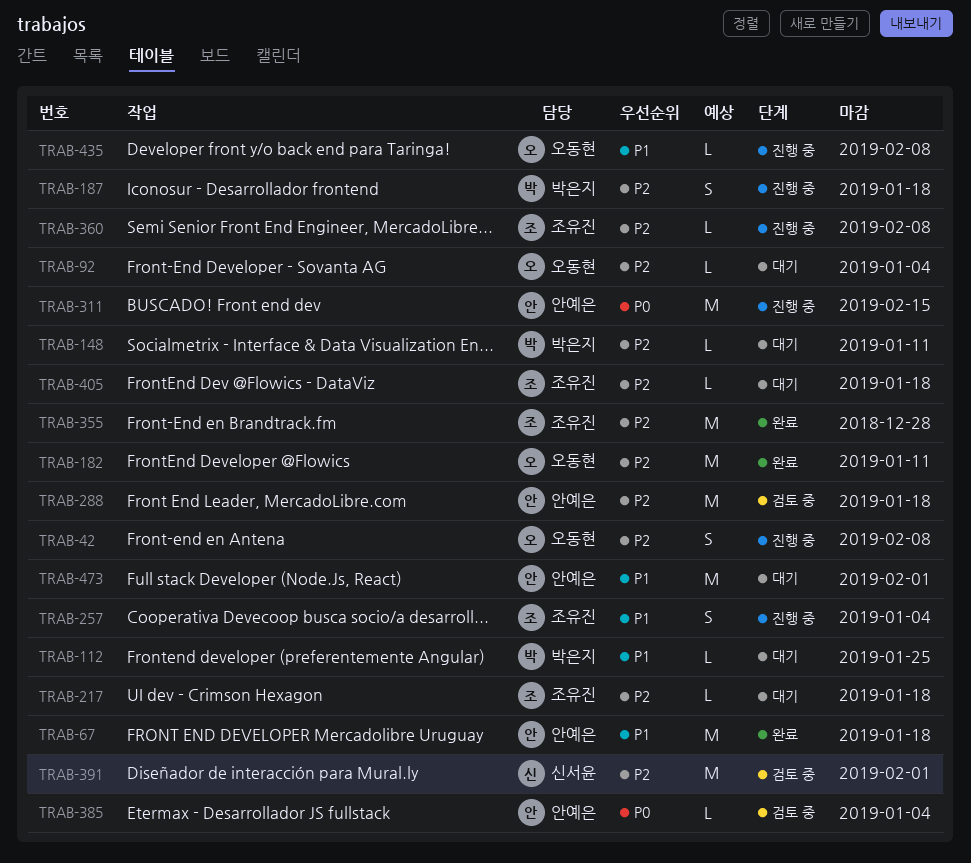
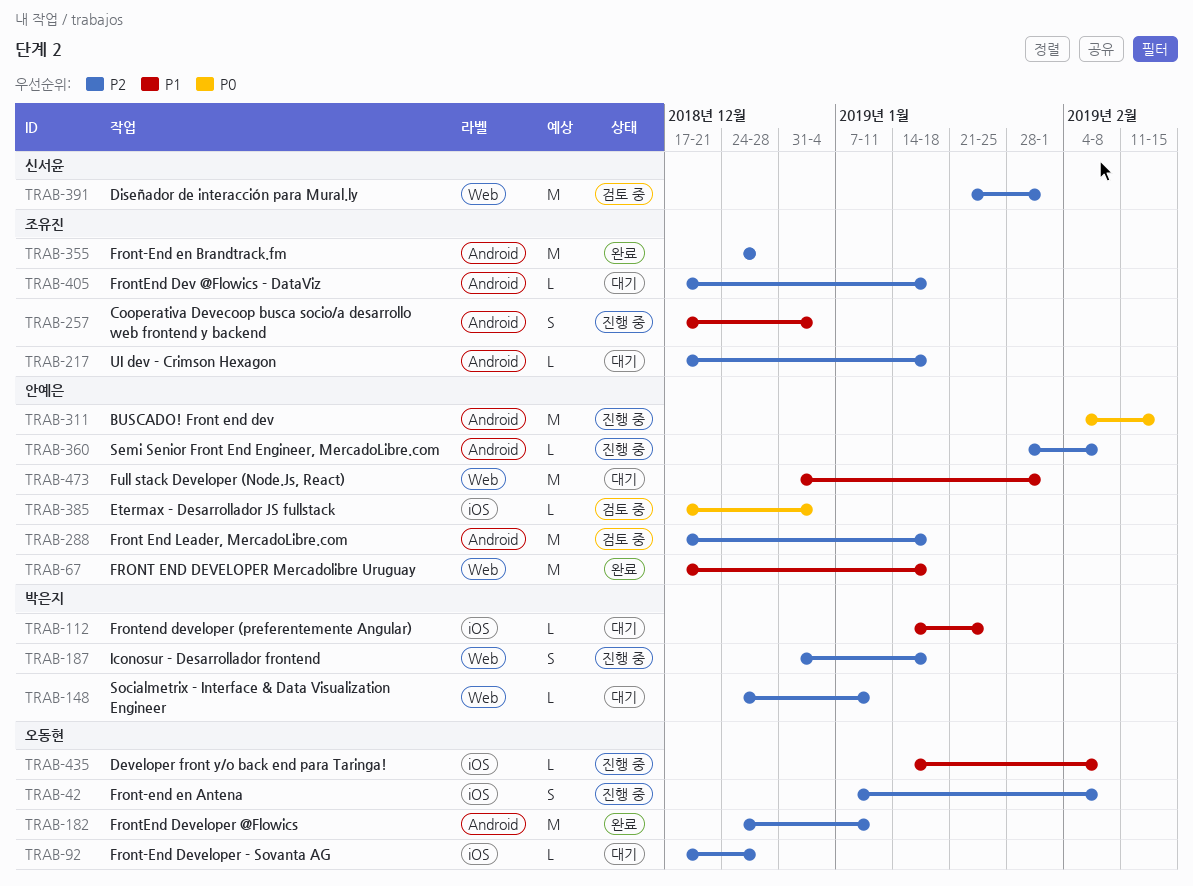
TRAB-92, due: Jan 4 -> Dec 28
TRAB-360, owner: 조유진 -> 안예은

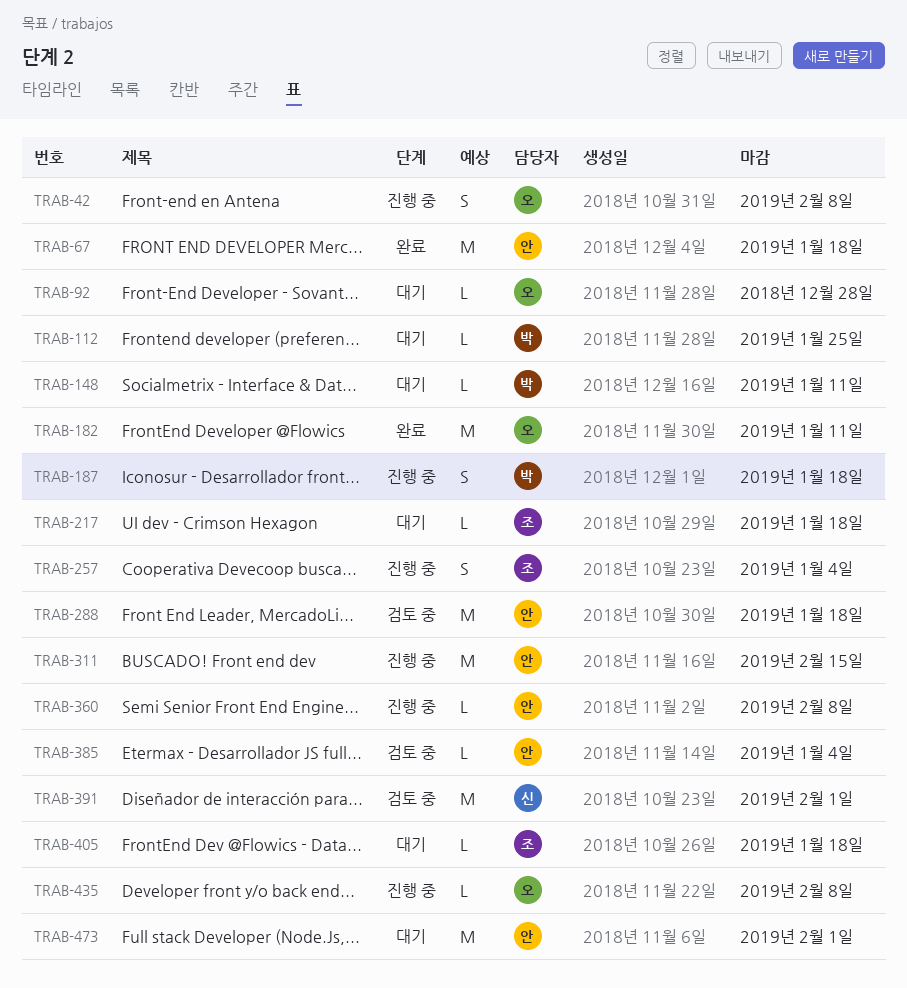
TRAB-355: present -> none

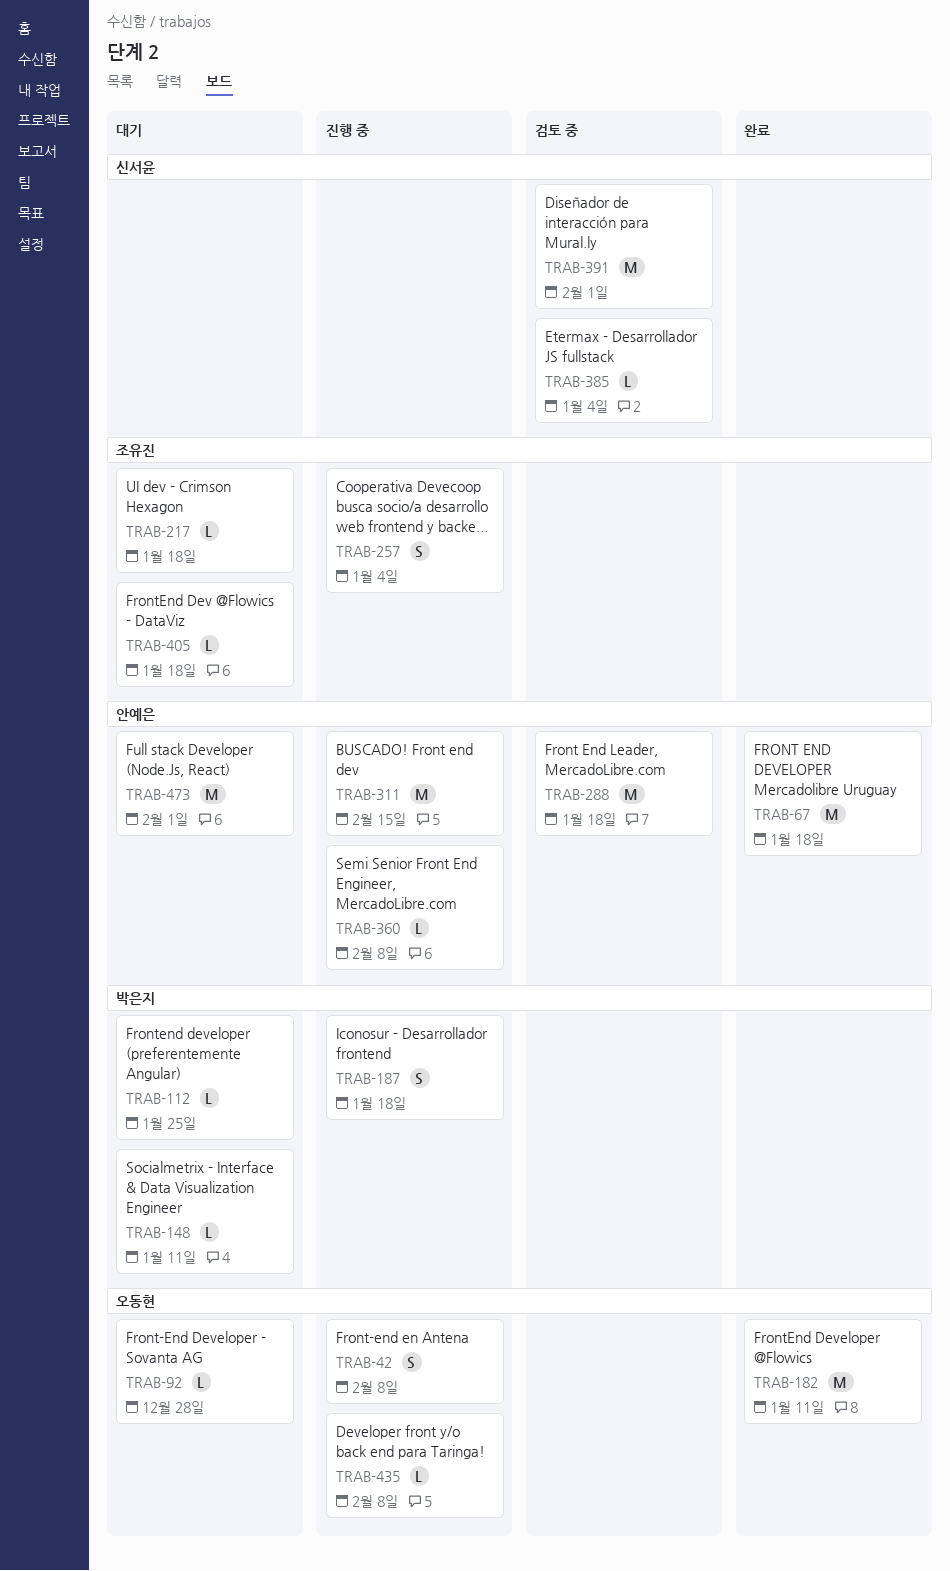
TRAB-385, owner: 안예은 -> 신서윤

